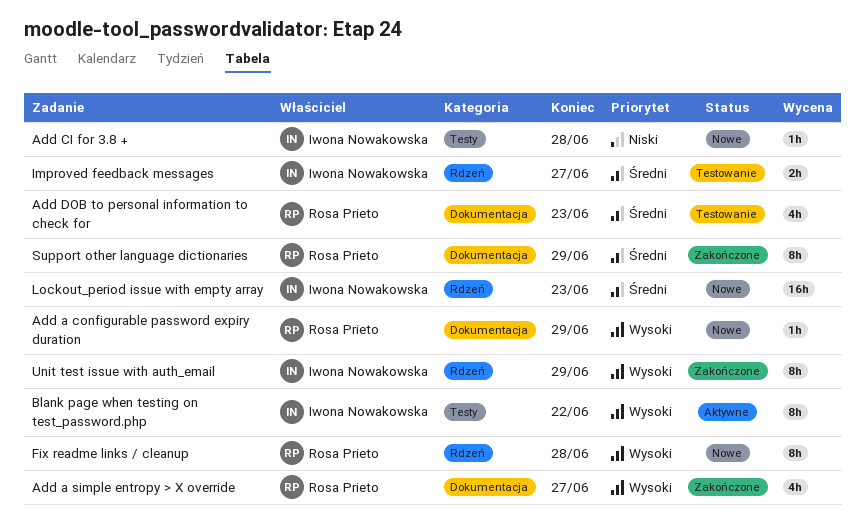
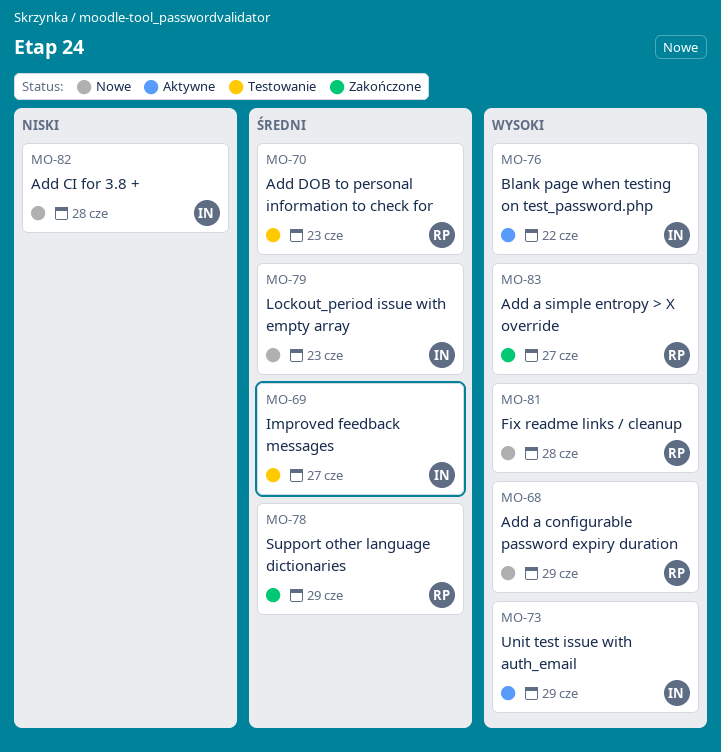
Unit test issue with auth_email, status: Zakończone -> Aktywne

